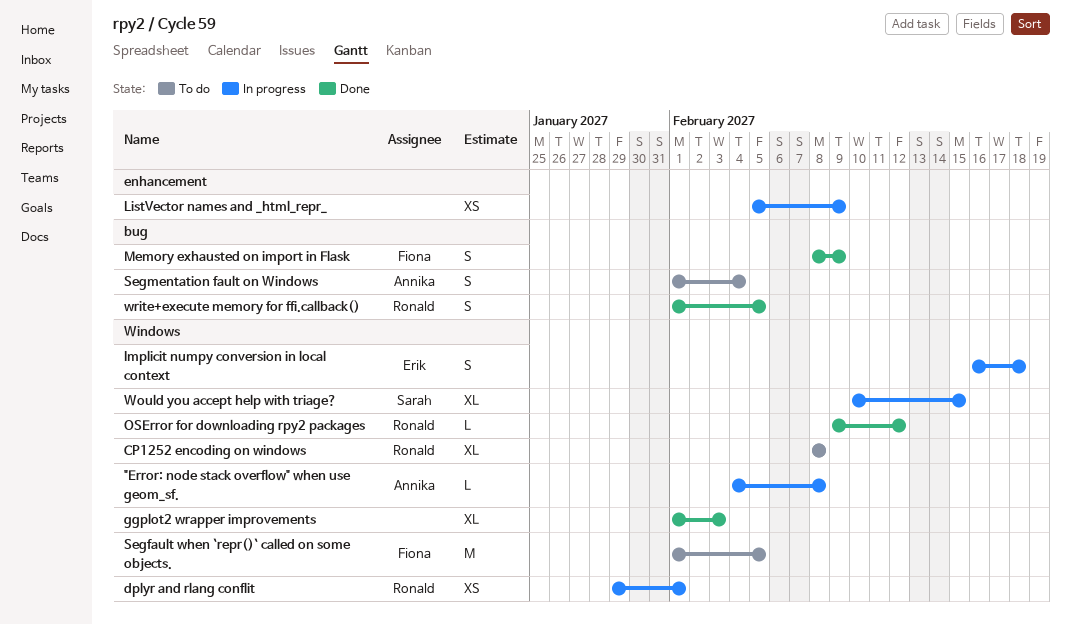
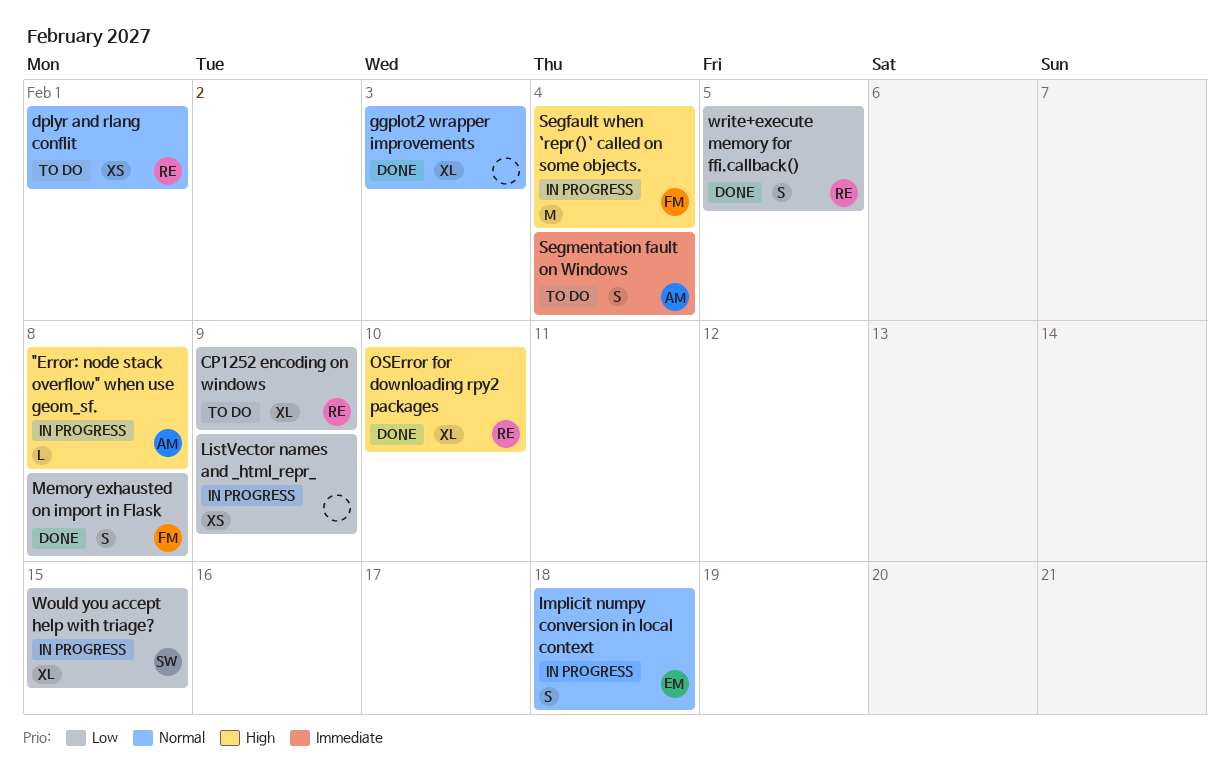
CP1252 encoding on windows, due: Feb 8 -> Feb 9
dplyr and rlang conflit, status: In progress -> To do
Memory exhausted on import in Flask, due: Feb 9 -> Feb 8
OSError for downloading rpy2 packages, estimate: L -> XL
OSError for downloading rpy2 packages, due: Feb 12 -> Feb 10
Segfault when `repr()` called on some objects., status: To do -> In progress
Segfault when `repr()` called on some objects., due: Feb 5 -> Feb 4

